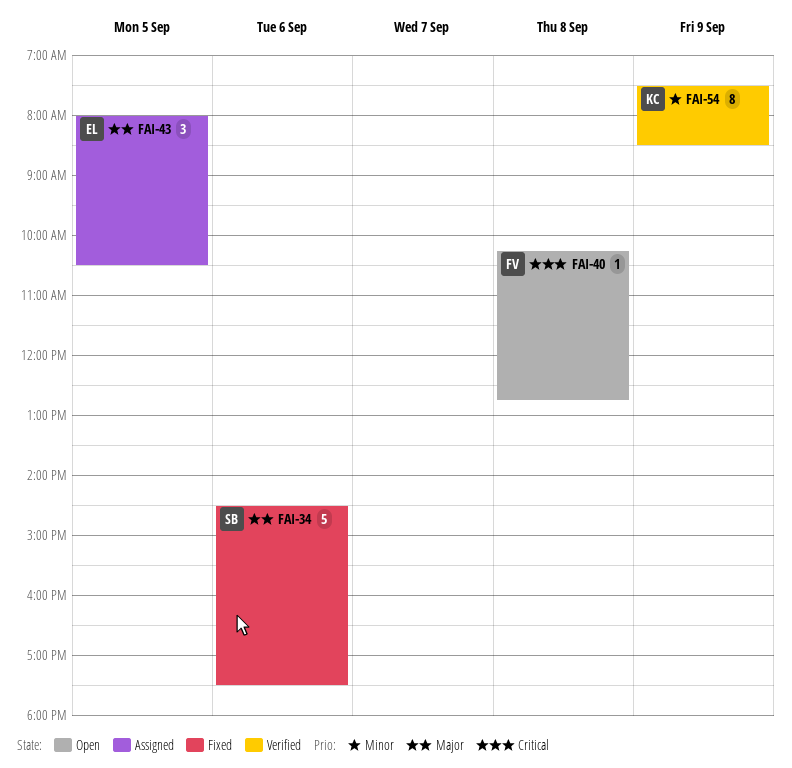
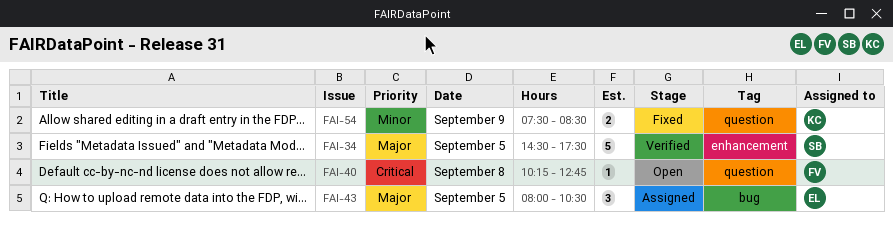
FAI-34, status: Fixed -> Verified
FAI-34, day: Sep 6 -> Sep 5
FAI-54, status: Verified -> Fixed
FAI-54, estimate: 8 -> 2

